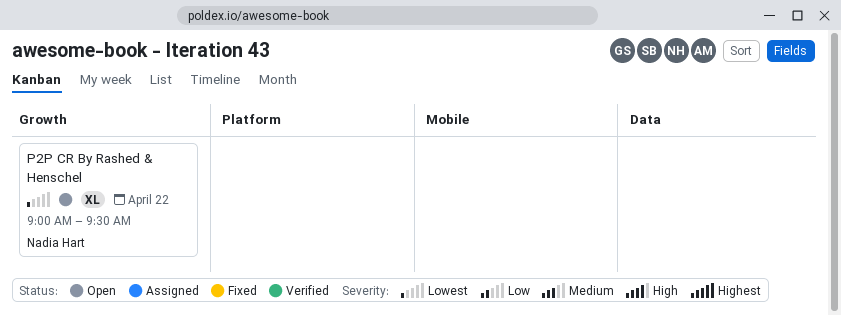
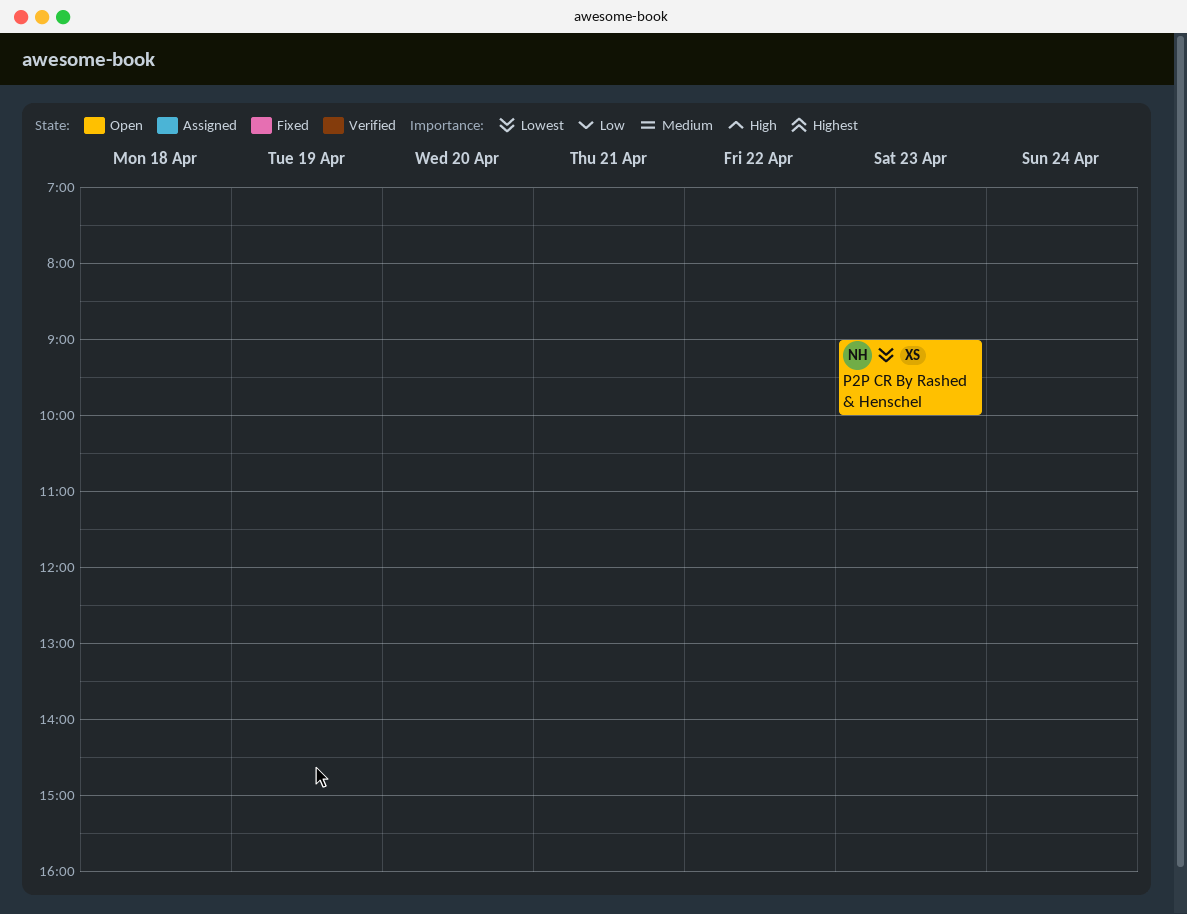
P2P CR By Rashed & Henschel, estimate: XL -> XS
P2P CR By Rashed & Henschel, day: Apr 22 -> Apr 23
P2P CR By Rashed & Henschel, ends: 09:30 -> 10:00

